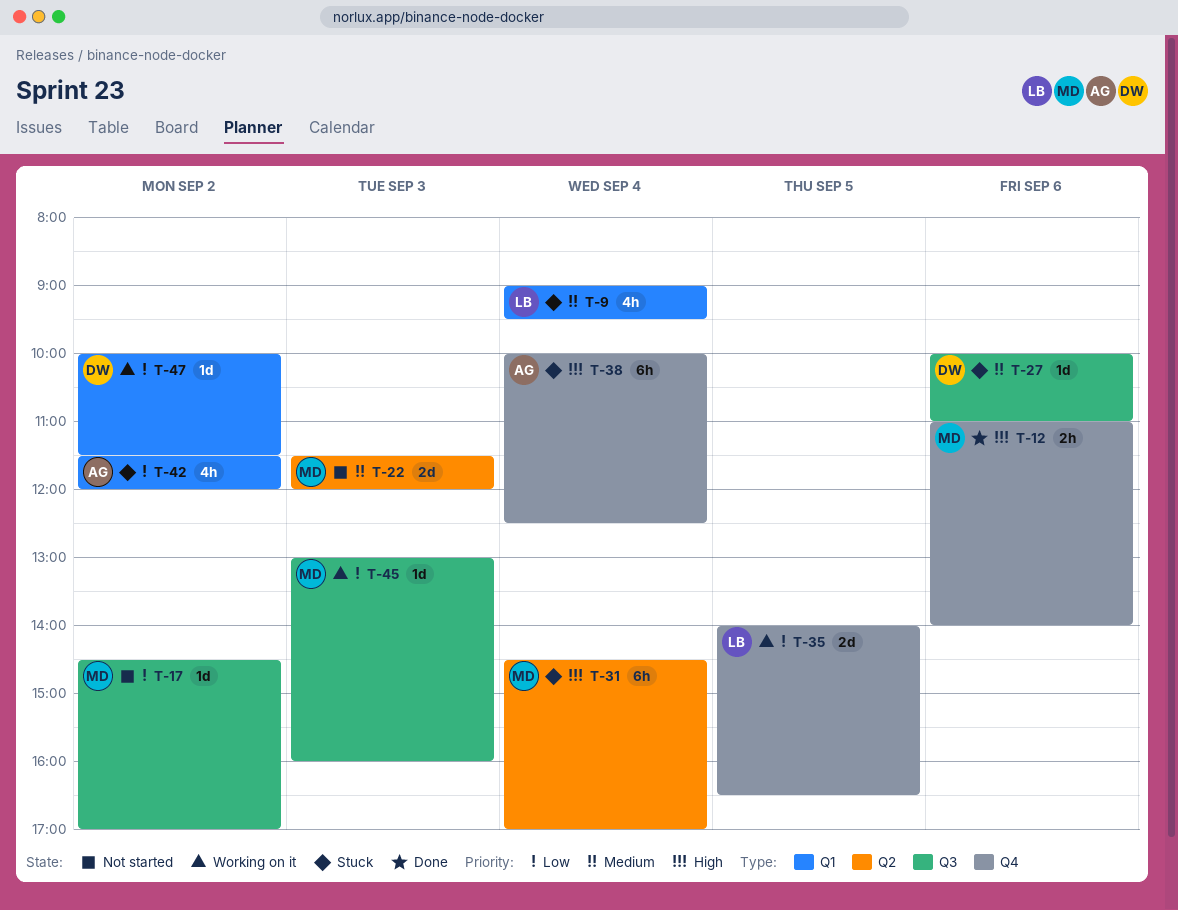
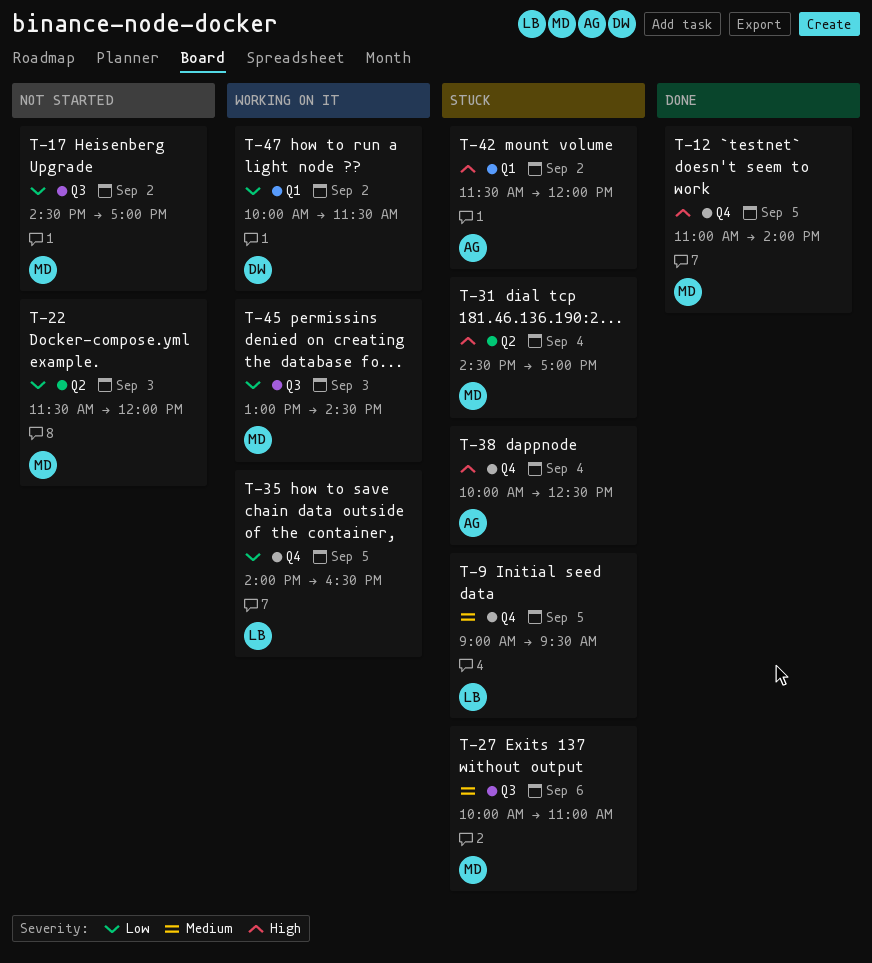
T-9, label: Q1 -> Q4
T-9, day: Sep 4 -> Sep 5
T-12, day: Sep 6 -> Sep 5
T-22, priority: Medium -> Low
T-27, owner: DW -> MD
T-42, priority: Low -> High
T-45, ends: 16:00 -> 14:30

